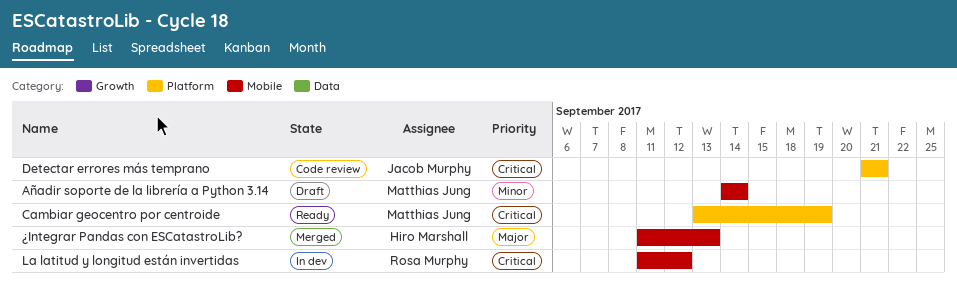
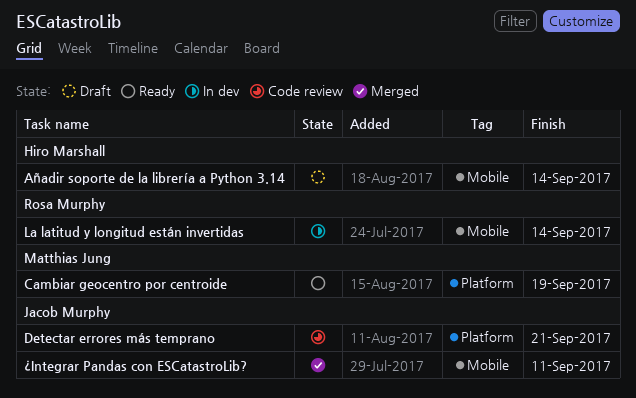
Añadir soporte de la librería a Python 3.14, owner: Matthias Jung -> Hiro Marshall
La latitud y longitud están invertidas, due: Sep 12 -> Sep 14
¿Integrar Pandas con ESCatastroLib?, owner: Hiro Marshall -> Jacob Murphy
¿Integrar Pandas con ESCatastroLib?, due: Sep 13 -> Sep 11

